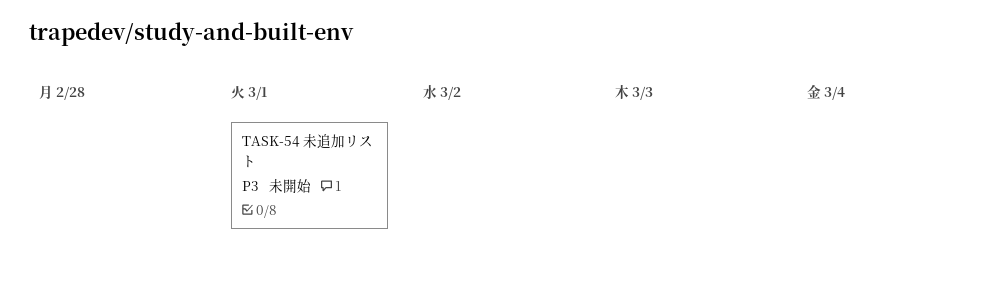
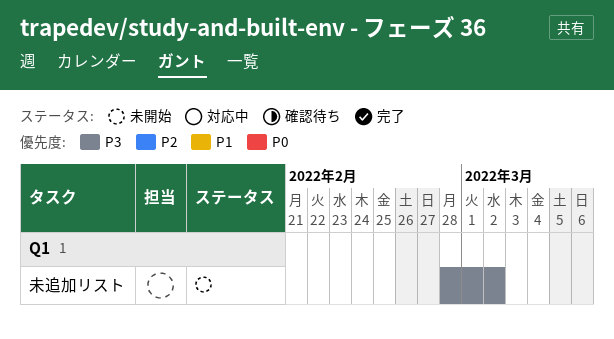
未追加リスト, due: Mar 1 -> Mar 2

